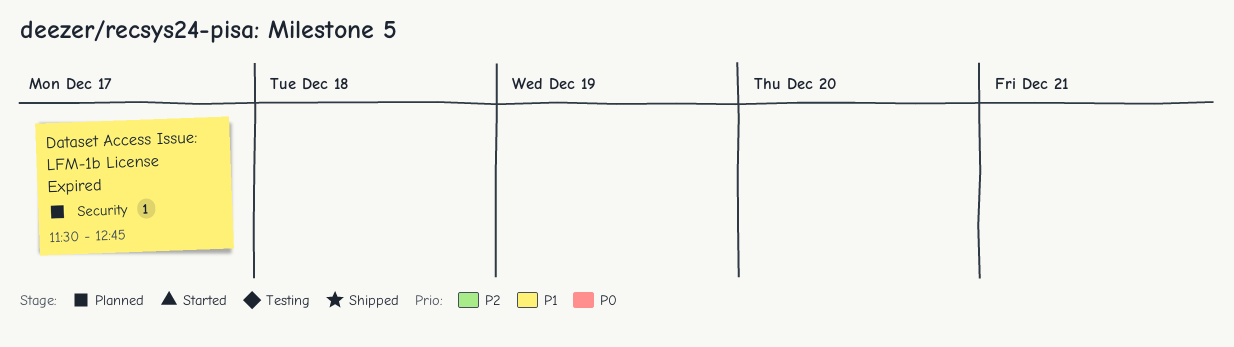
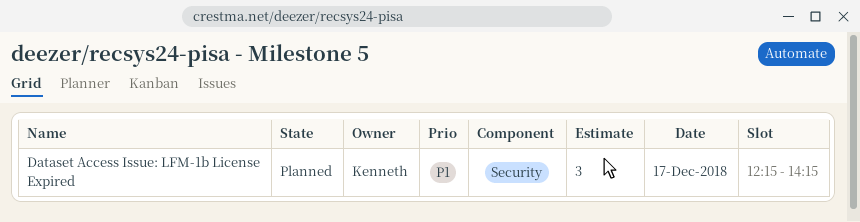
Dataset Access Issue: LFM-1b License Expired, estimate: 1 -> 3
Dataset Access Issue: LFM-1b License Expired, begins: 11:30 -> 12:15
Dataset Access Issue: LFM-1b License Expired, ends: 12:45 -> 14:15

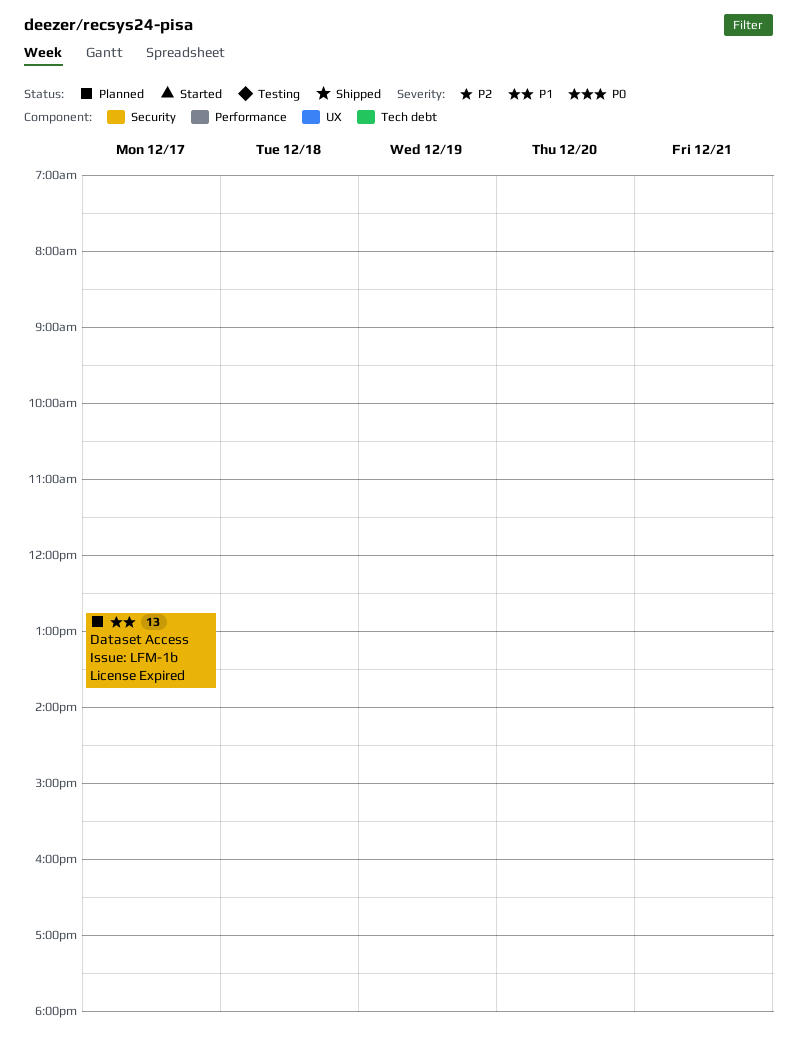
Dataset Access Issue: LFM-1b License Expired, estimate: 3 -> 13
Dataset Access Issue: LFM-1b License Expired, begins: 12:15 -> 12:45
Dataset Access Issue: LFM-1b License Expired, ends: 14:15 -> 13:45

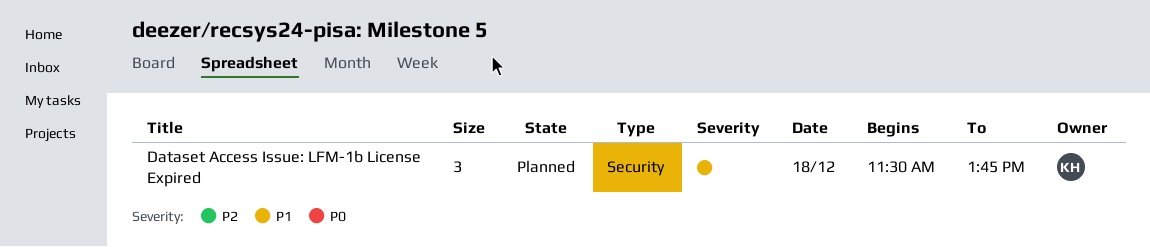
Dataset Access Issue: LFM-1b License Expired, estimate: 13 -> 3
Dataset Access Issue: LFM-1b License Expired, day: Dec 17 -> Dec 18
Dataset Access Issue: LFM-1b License Expired, begins: 12:45 -> 11:30

